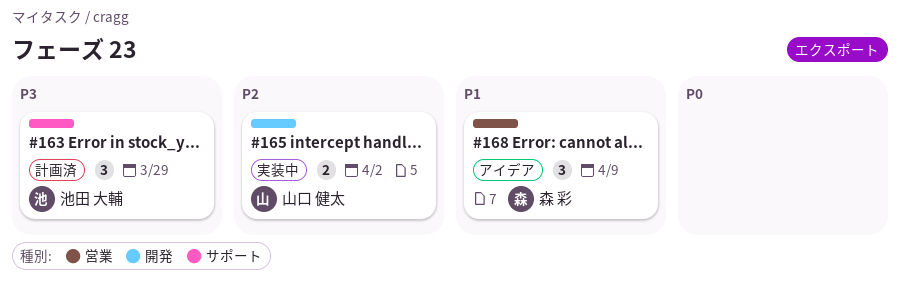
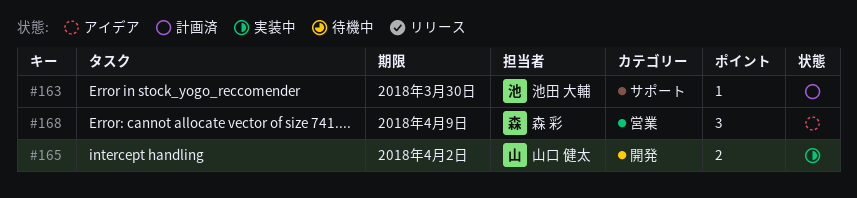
#163, estimate: 3 -> 1
#163, due: Mar 29 -> Mar 30

